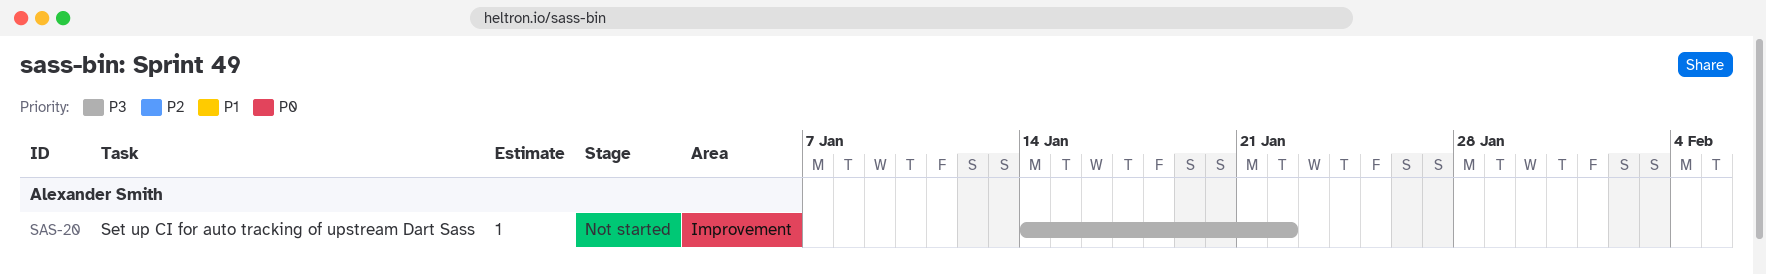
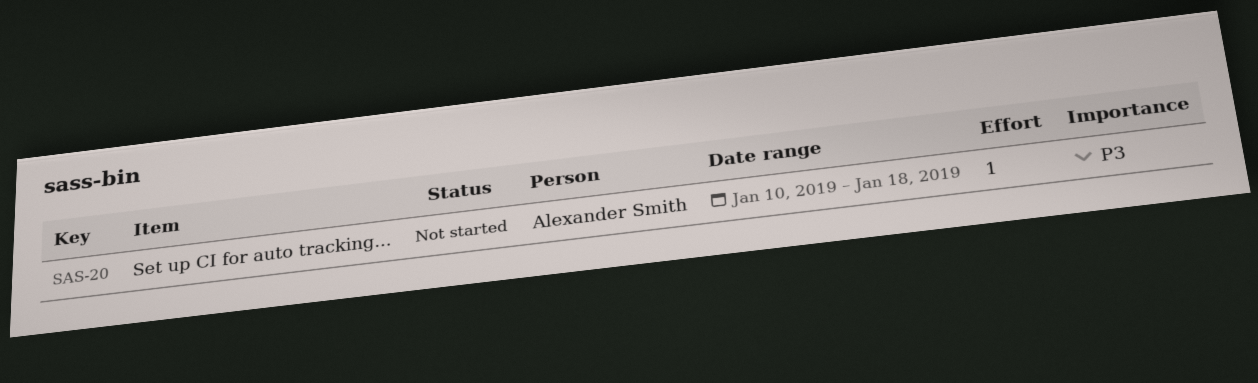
SAS-20, start: Jan 14 -> Jan 10
SAS-20, due: Jan 22 -> Jan 18

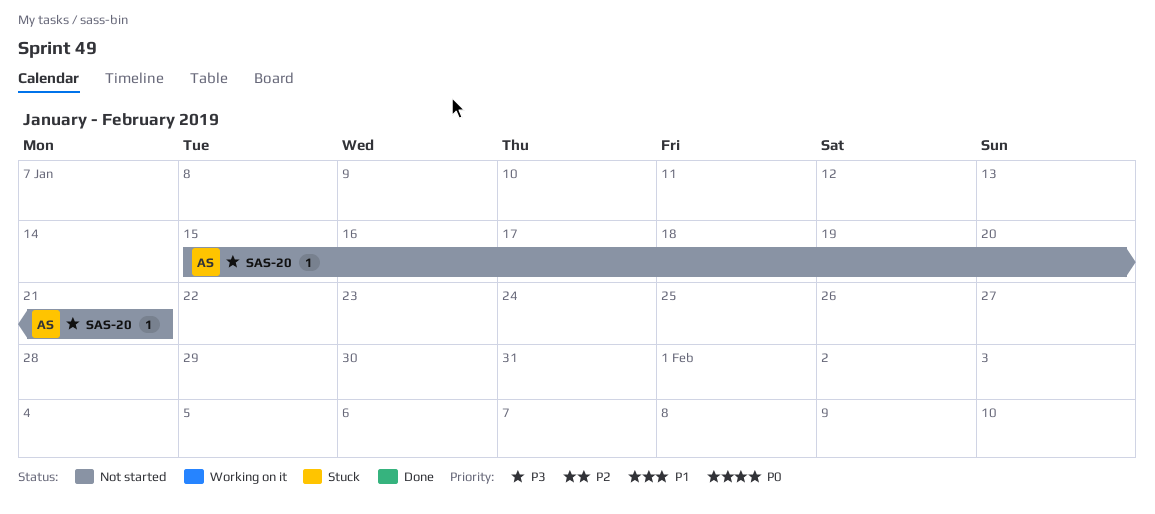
SAS-20, start: Jan 10 -> Jan 15
SAS-20, due: Jan 18 -> Jan 21

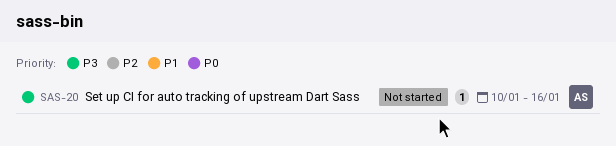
SAS-20, start: Jan 15 -> Jan 10
SAS-20, due: Jan 21 -> Jan 16

